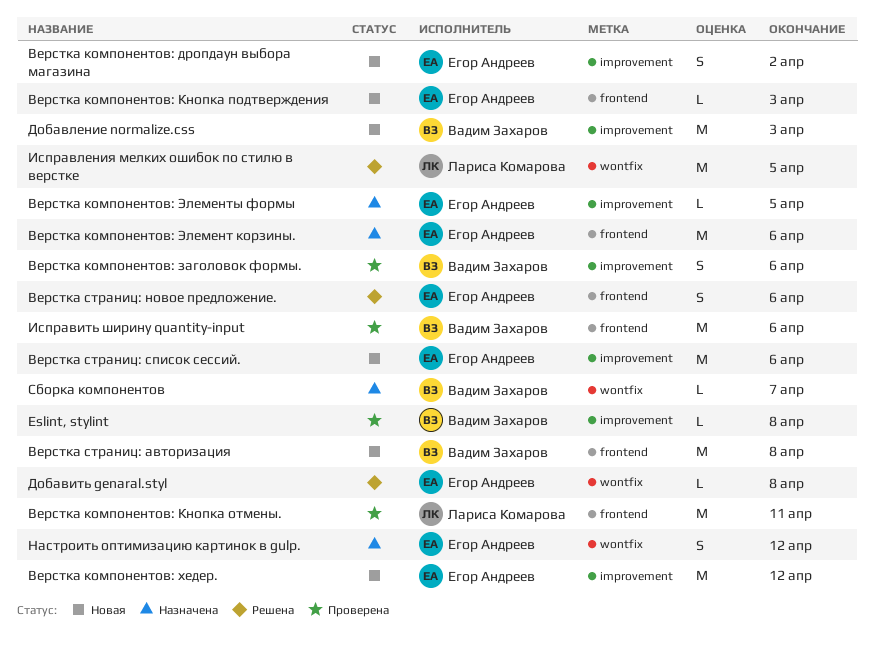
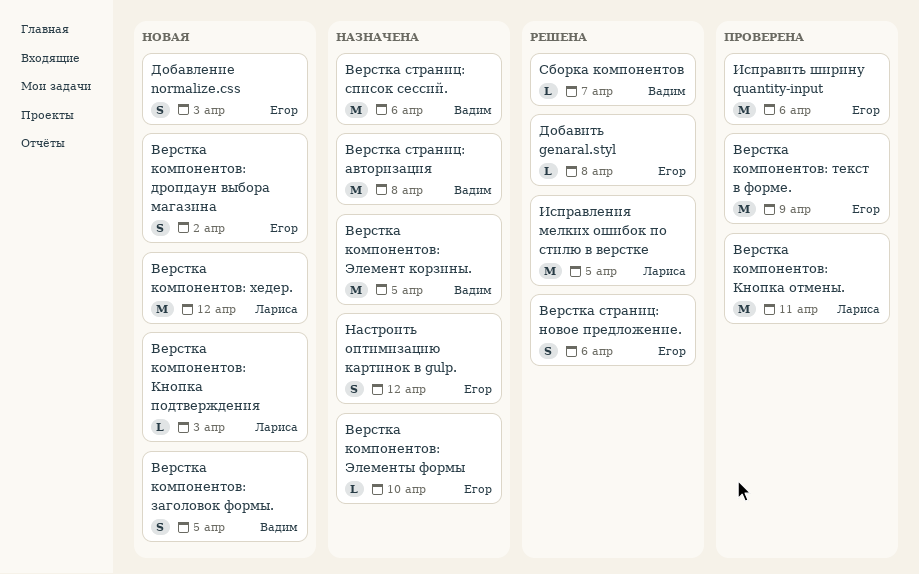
Eslint, stylint: present -> none
Верстка компонентов: заголовок формы., status: Проверена -> Новая
Верстка компонентов: заголовок формы., due: Apr 6 -> Apr 5
Верстка компонентов: Кнопка подтверждения, owner: Егор Андреев -> Лариса Комарова
Верстка компонентов: текст в форме.: none -> present
Верстка компонентов: хедер., owner: Егор Андреев -> Лариса Комарова
Верстка компонентов: Элемент корзины., owner: Егор Андреев -> Вадим Захаров
Верстка компонентов: Элемент корзины., due: Apr 6 -> Apr 5
Верстка компонентов: Элементы формы, due: Apr 5 -> Apr 10
Верстка страниц: авторизация, status: Новая -> Назначена
Верстка страниц: список сессий., status: Новая -> Назначена
Верстка страниц: список сессий., owner: Егор Андреев -> Вадим Захаров
Добавление normalize.css, owner: Вадим Захаров -> Егор Андреев
Добавление normalize.css, estimate: M -> S
Исправить ширину quantity-input, owner: Вадим Захаров -> Егор Андреев
Сборка компонентов, status: Назначена -> Решена

